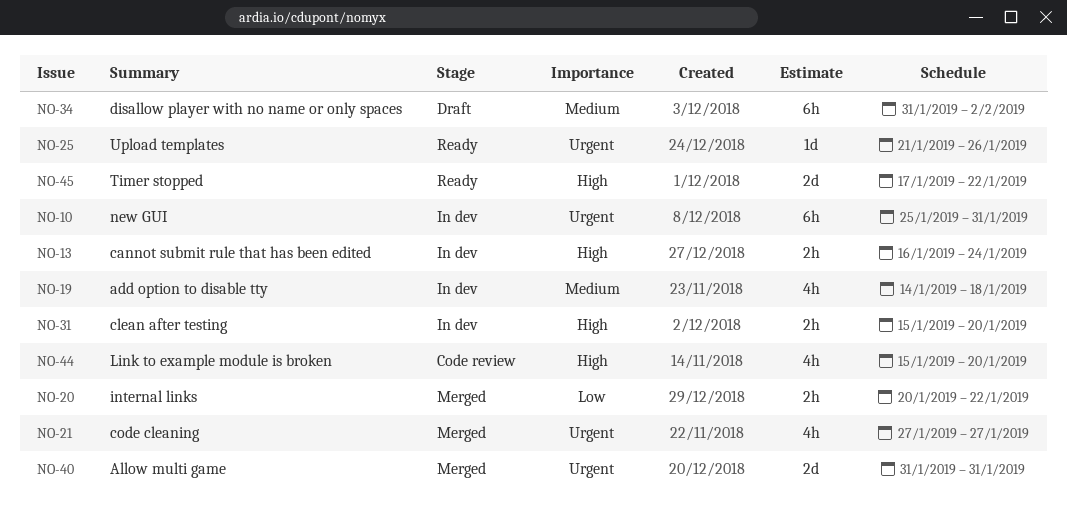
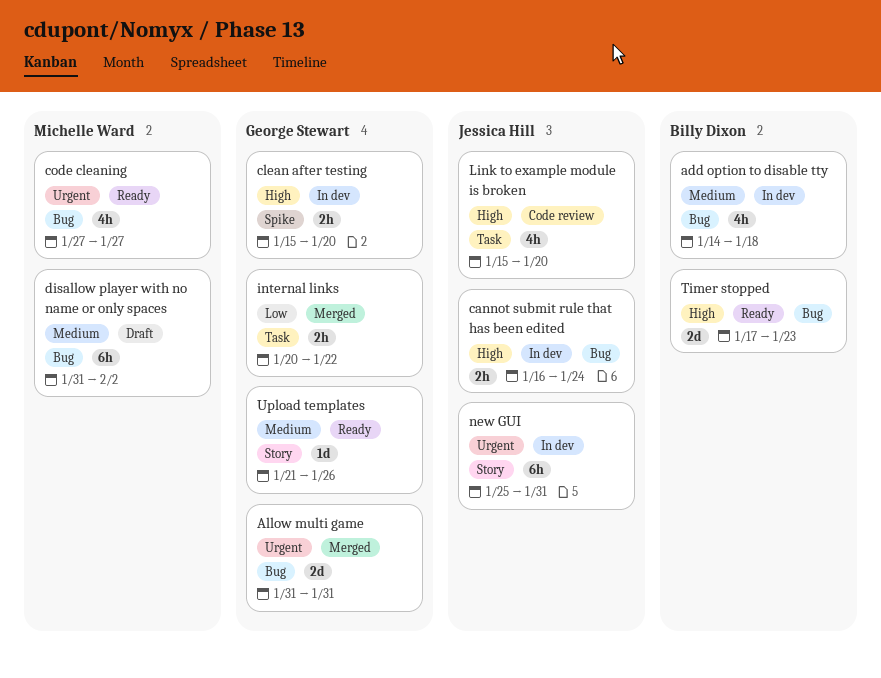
code cleaning, status: Merged -> Ready
Timer stopped, due: Jan 22 -> Jan 23
Upload templates, priority: Urgent -> Medium

